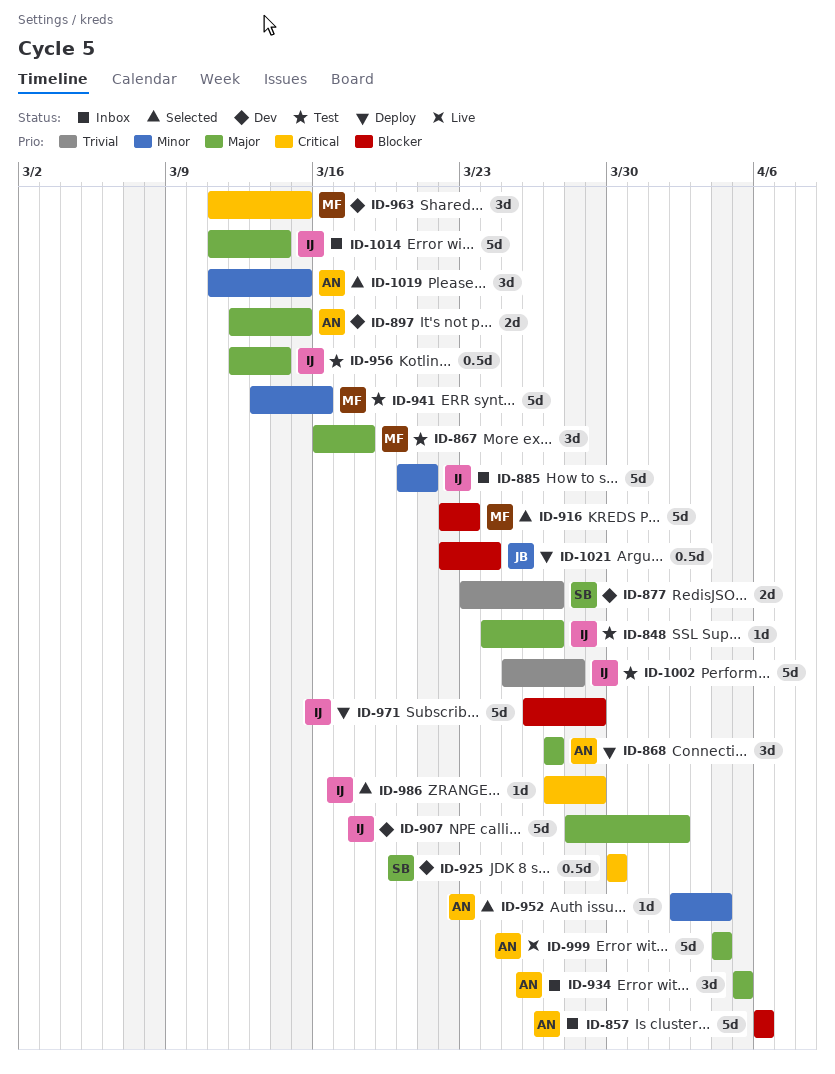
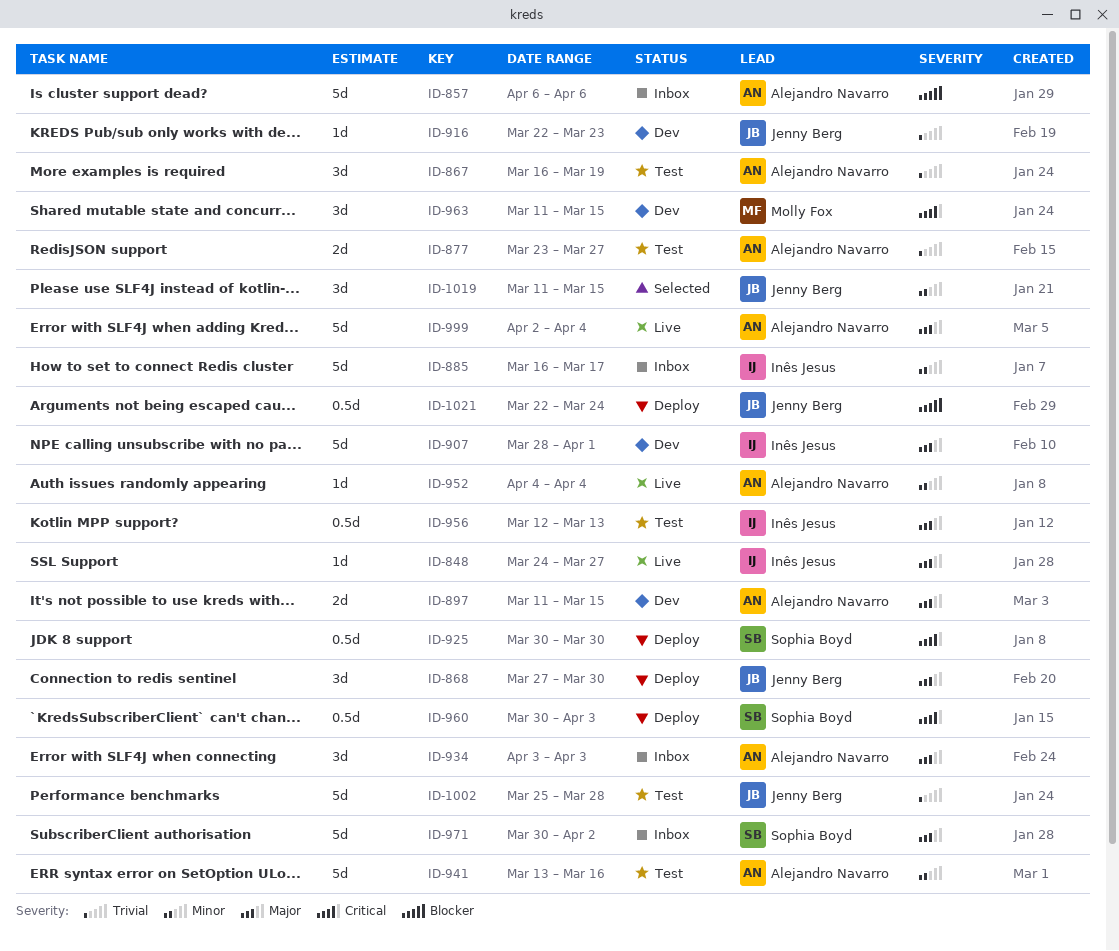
ID-848, status: Test -> Live
ID-867, owner: Molly Fox -> Alejandro Navarro
ID-867, priority: Major -> Trivial
ID-867, due: Mar 18 -> Mar 19
ID-868, owner: Alejandro Navarro -> Jenny Berg
ID-868, due: Mar 27 -> Mar 30
ID-877, status: Dev -> Test
ID-877, owner: Sophia Boyd -> Alejandro Navarro
ID-885, start: Mar 20 -> Mar 16
ID-885, due: Mar 21 -> Mar 17
ID-897, start: Mar 12 -> Mar 11
ID-907, due: Apr 2 -> Apr 1
ID-916, status: Selected -> Dev
ID-916, owner: Molly Fox -> Jenny Berg
ID-916, priority: Blocker -> Trivial
ID-916, estimate: 5d -> 1d
ID-925, status: Dev -> Deploy
ID-934, start: Apr 5 -> Apr 3
ID-934, due: Apr 5 -> Apr 3
ID-941, owner: Molly Fox -> Alejandro Navarro
ID-952, status: Selected -> Live
ID-952, start: Apr 2 -> Apr 4
ID-956, due: Mar 14 -> Mar 13
ID-960: none -> present
ID-971, status: Deploy -> Inbox
ID-971, owner: Inês Jesus -> Sophia Boyd
ID-971, priority: Blocker -> Major
ID-971, start: Mar 26 -> Mar 30
ID-971, due: Mar 29 -> Apr 2
ID-986: present -> none
ID-999, start: Apr 4 -> Apr 2
ID-1002, owner: Inês Jesus -> Jenny Berg
ID-1014: present -> none
ID-1019, owner: Alejandro Navarro -> Jenny Berg

